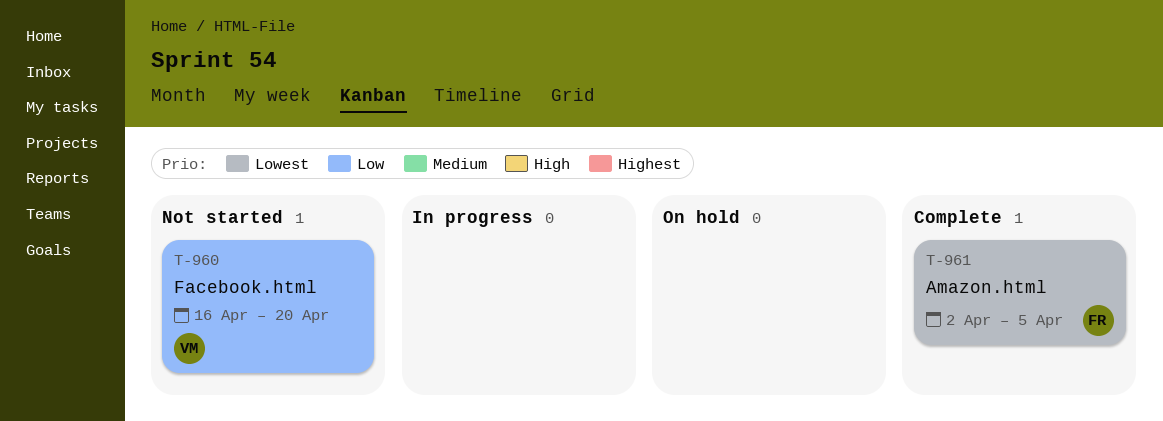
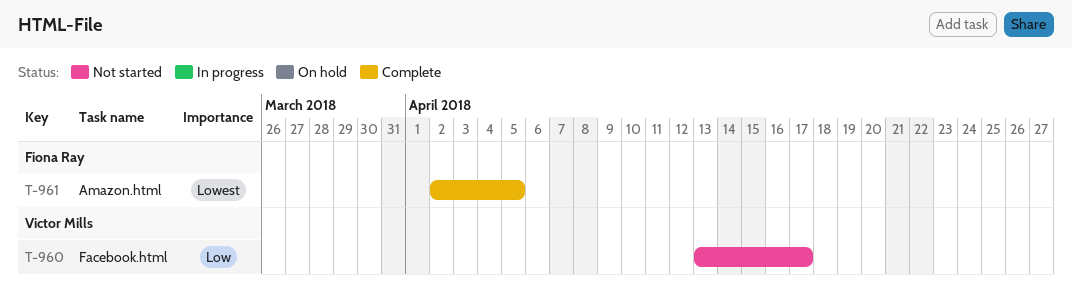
T-960, start: Apr 16 -> Apr 13
T-960, due: Apr 20 -> Apr 17

